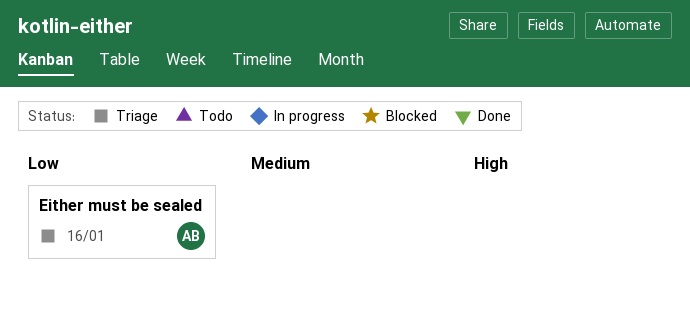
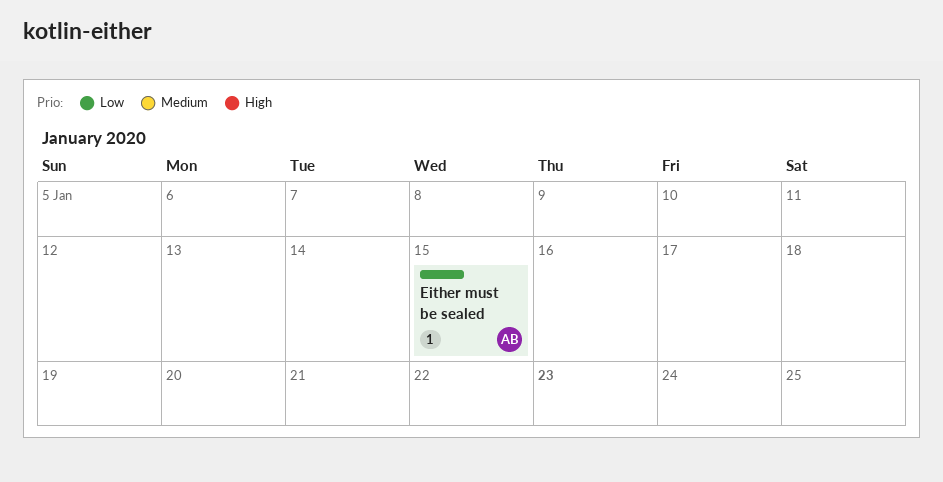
Either must be sealed, due: Jan 16 -> Jan 15

